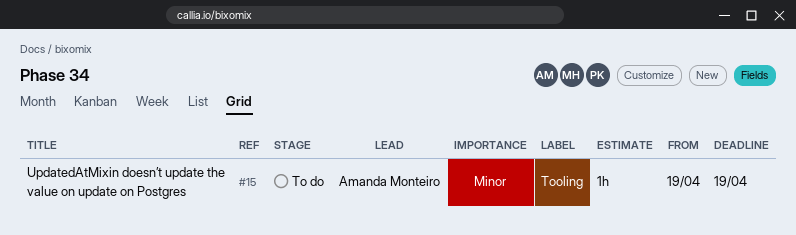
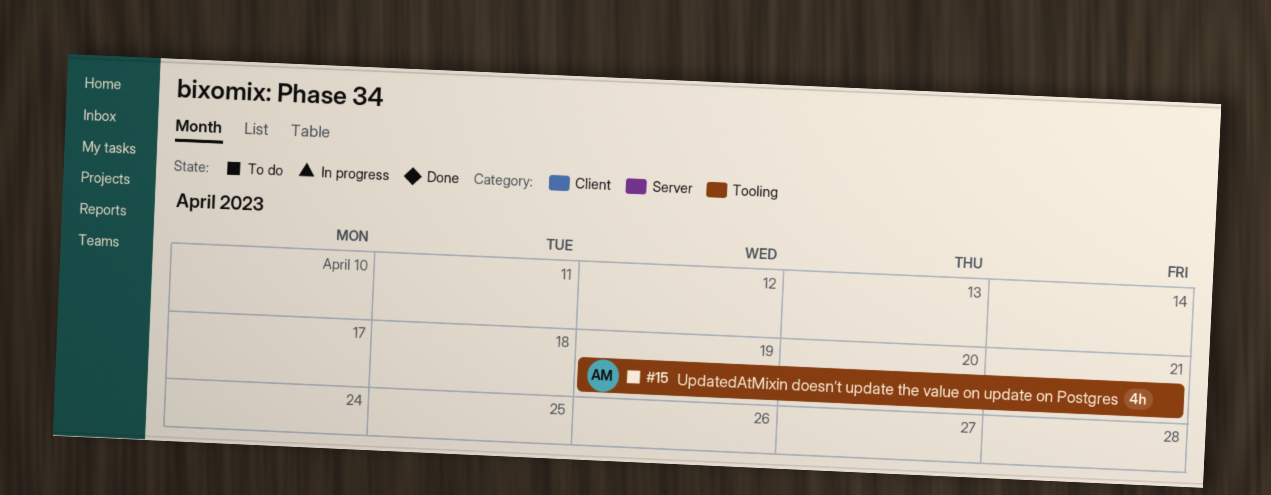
#15, estimate: 1h -> 4h
#15, due: Apr 19 -> Apr 21

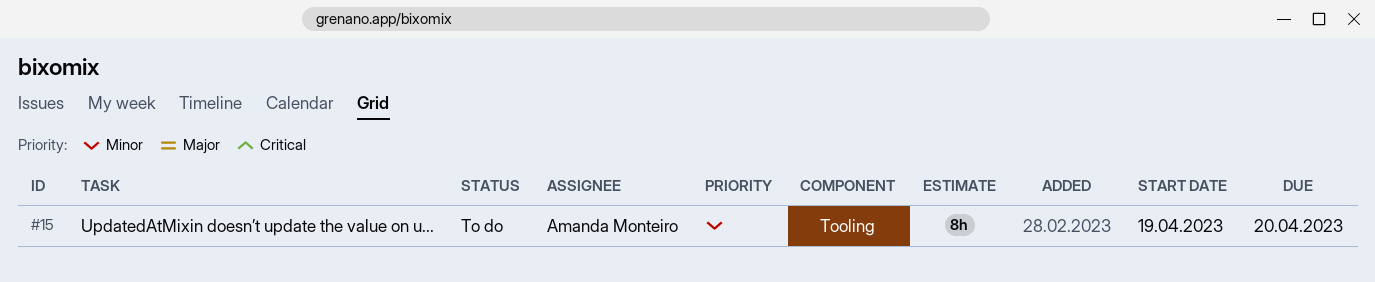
#15, estimate: 4h -> 8h
#15, due: Apr 21 -> Apr 20

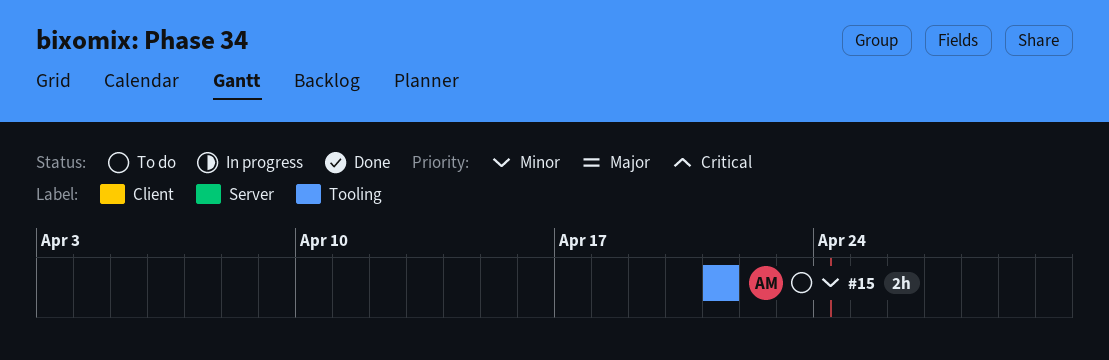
#15, estimate: 8h -> 2h
#15, start: Apr 19 -> Apr 21
#15, due: Apr 20 -> Apr 21

